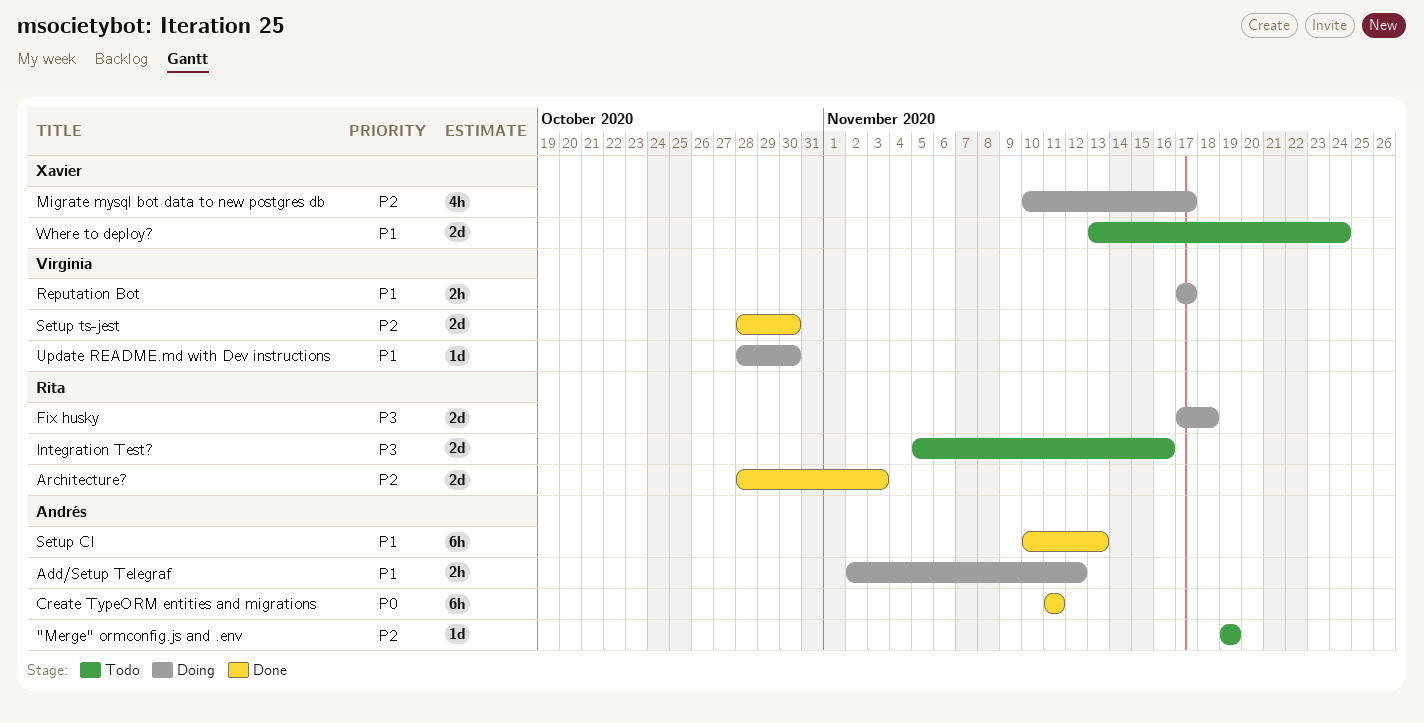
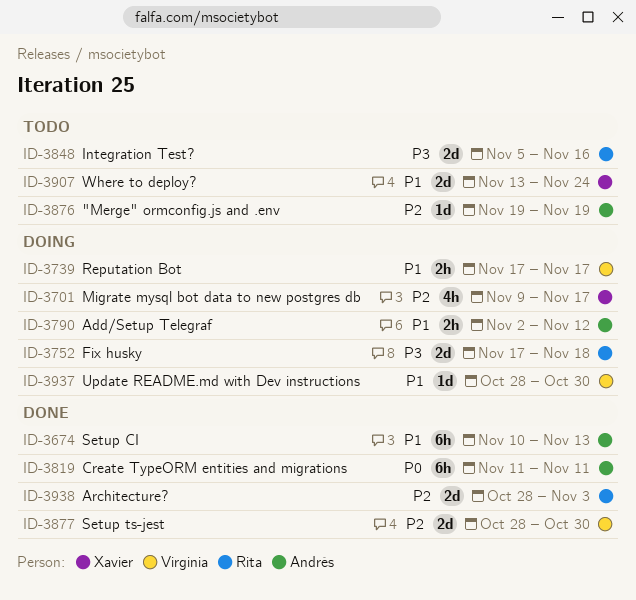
Migrate mysql bot data to new postgres db, start: Nov 10 -> Nov 9

